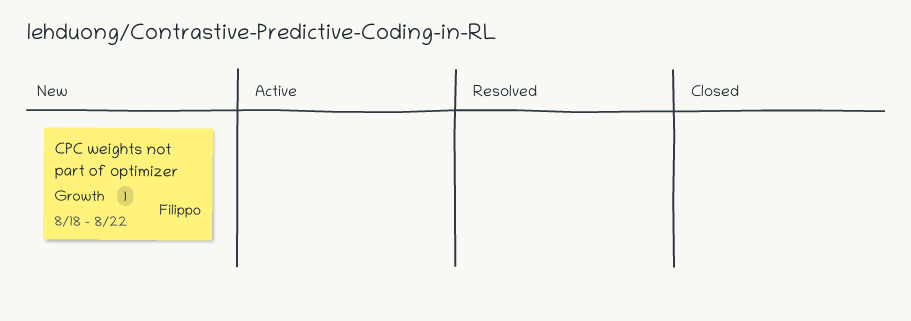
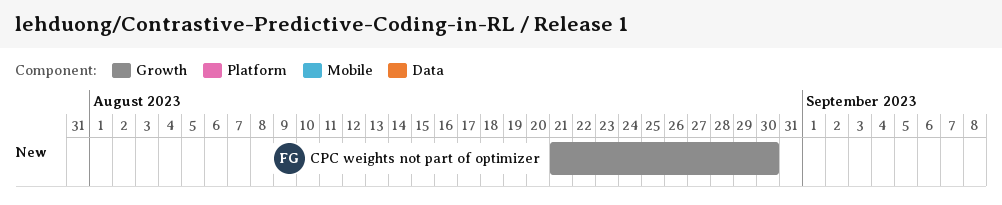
CPC weights not part of optimizer, start: Aug 18 -> Aug 21
CPC weights not part of optimizer, due: Aug 22 -> Aug 30

